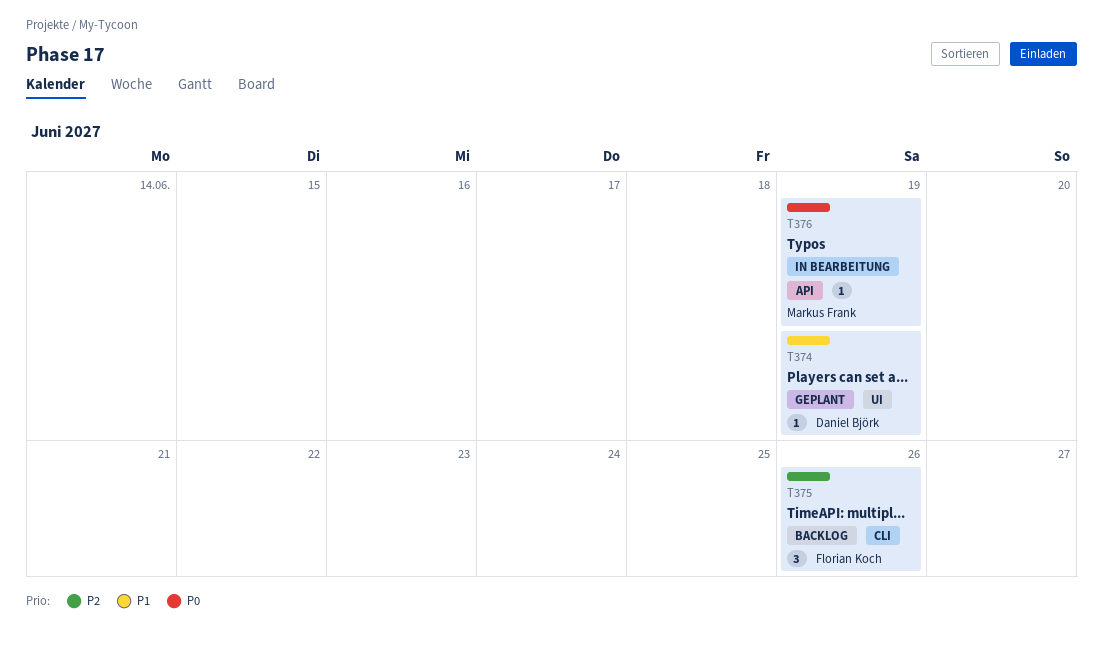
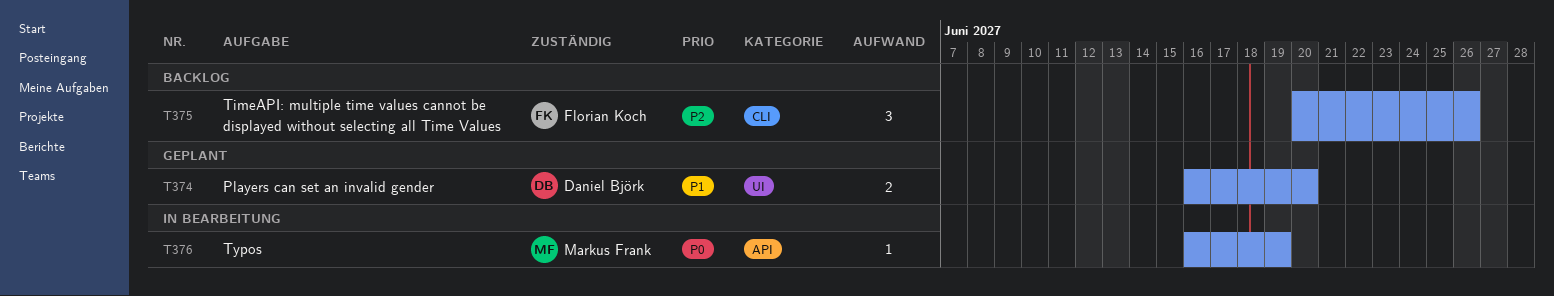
T374, estimate: 1 -> 2
T374, due: Jun 19 -> Jun 20

